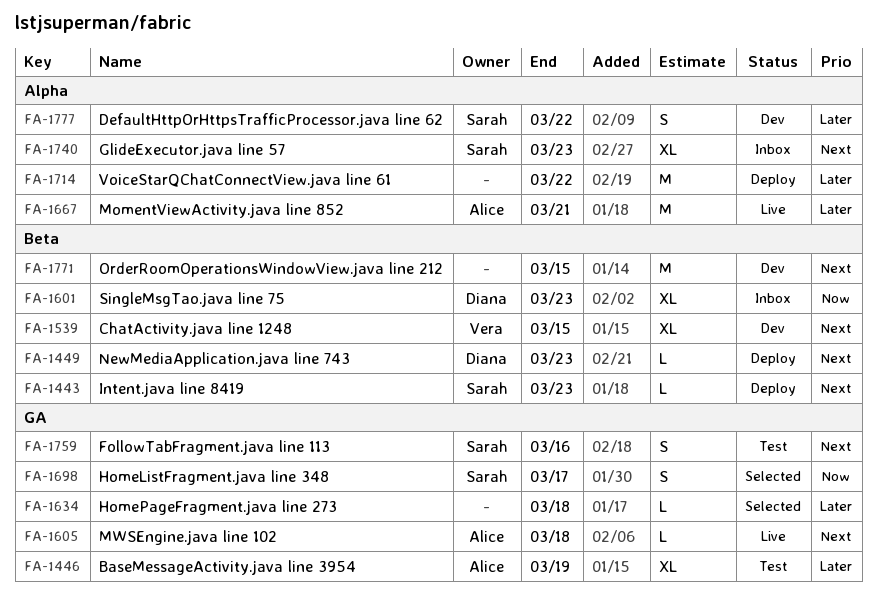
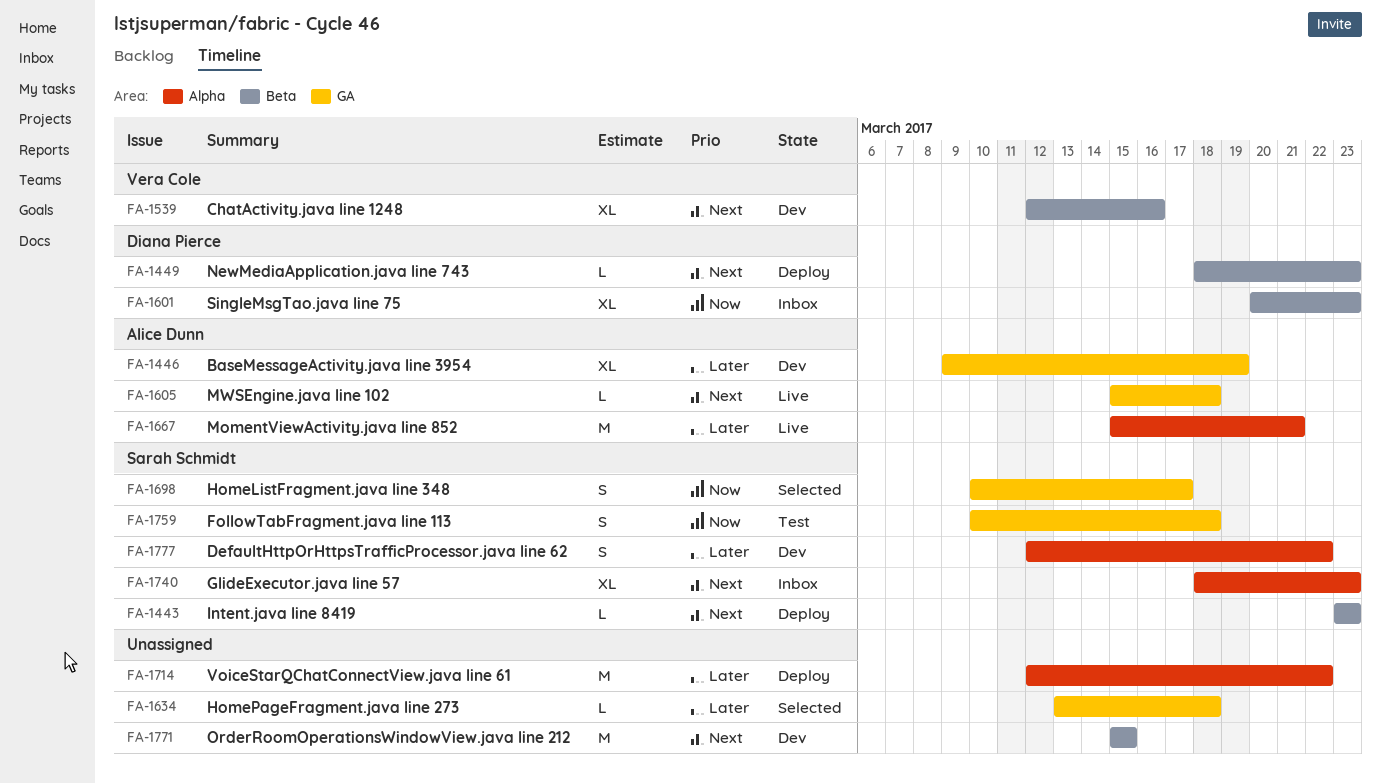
FA-1446, status: Test -> Dev
FA-1539, due: Mar 15 -> Mar 16
FA-1759, priority: Next -> Now
FA-1759, due: Mar 16 -> Mar 18

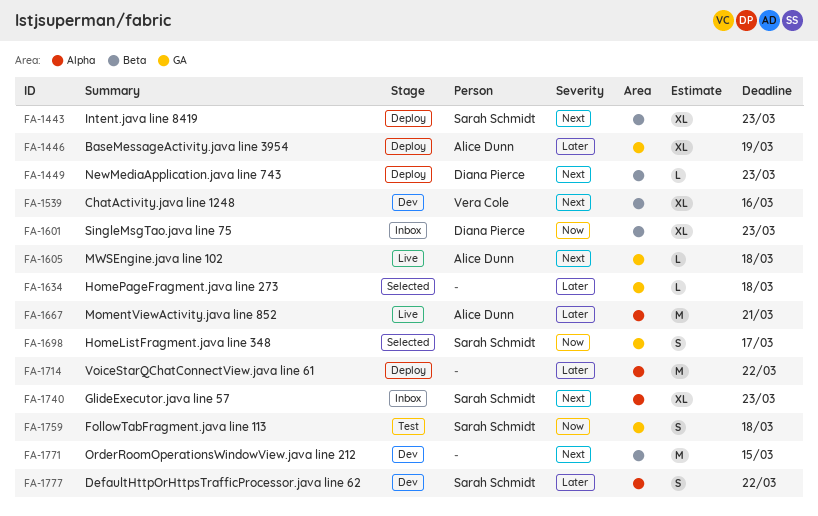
FA-1443, estimate: L -> XL
FA-1446, status: Dev -> Deploy

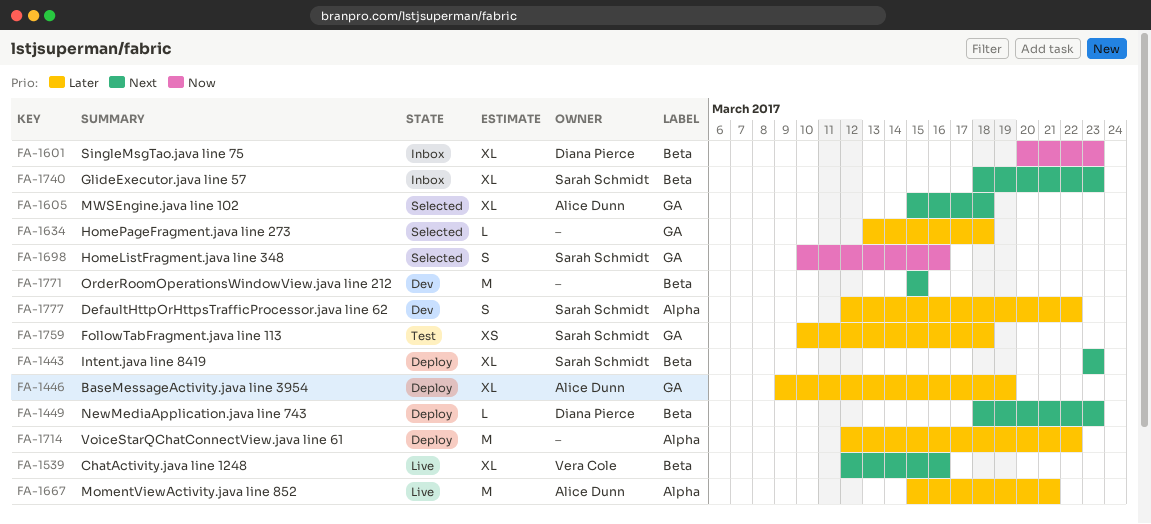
FA-1539, status: Dev -> Live
FA-1605, status: Live -> Selected
FA-1605, estimate: L -> XL
FA-1698, due: Mar 17 -> Mar 16
FA-1740, label: Alpha -> Beta
FA-1759, priority: Now -> Later
FA-1759, estimate: S -> XS

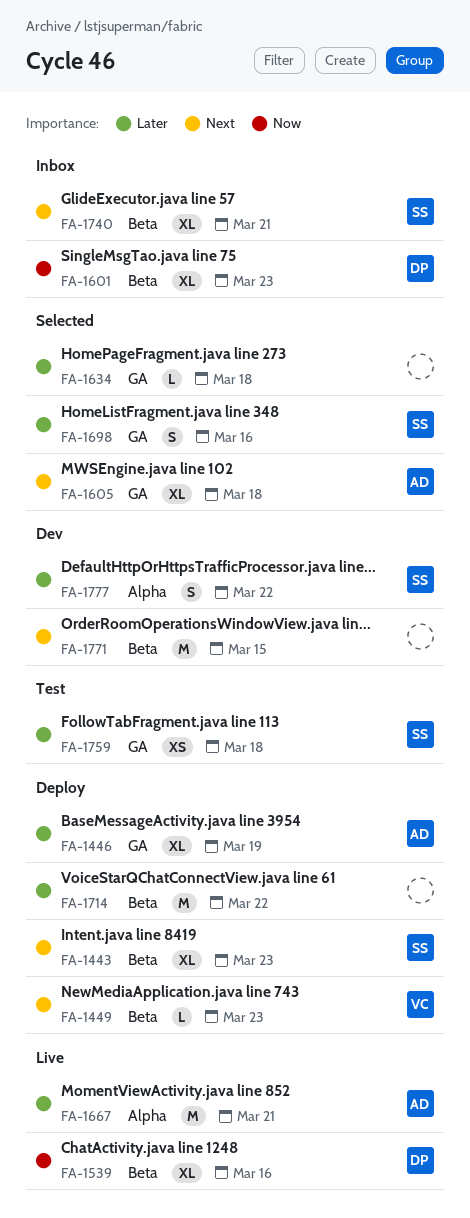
FA-1449, owner: Diana Pierce -> Vera Cole
FA-1539, owner: Vera Cole -> Diana Pierce
FA-1539, priority: Next -> Now
FA-1698, priority: Now -> Later
FA-1714, label: Alpha -> Beta
FA-1740, due: Mar 23 -> Mar 21

